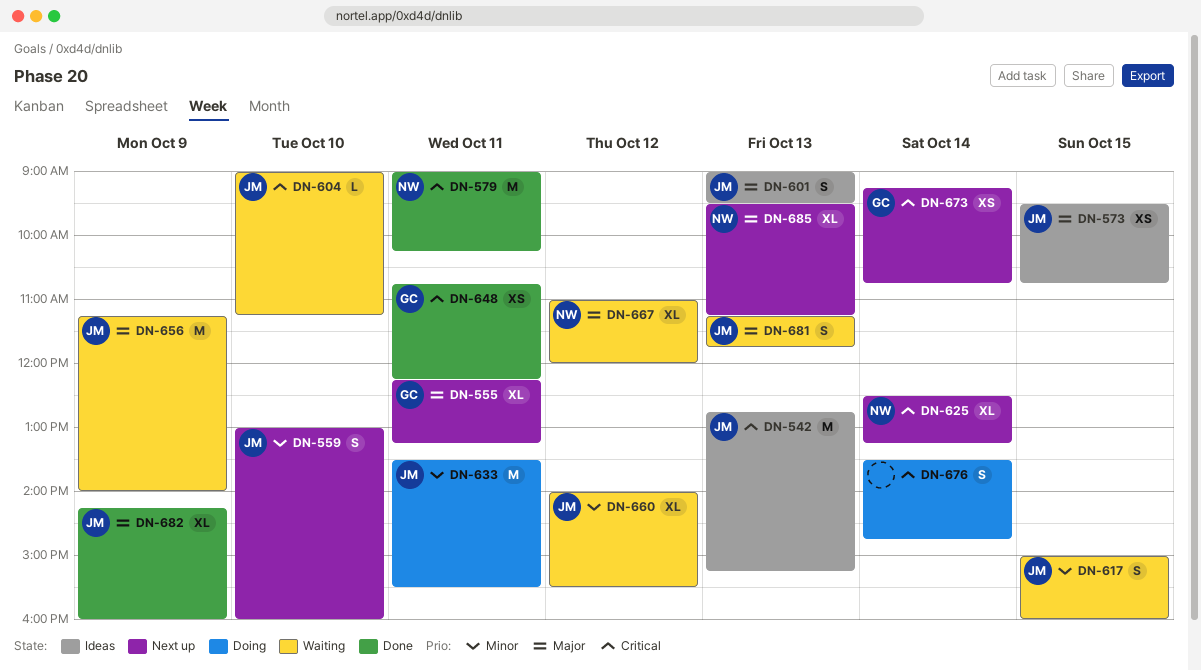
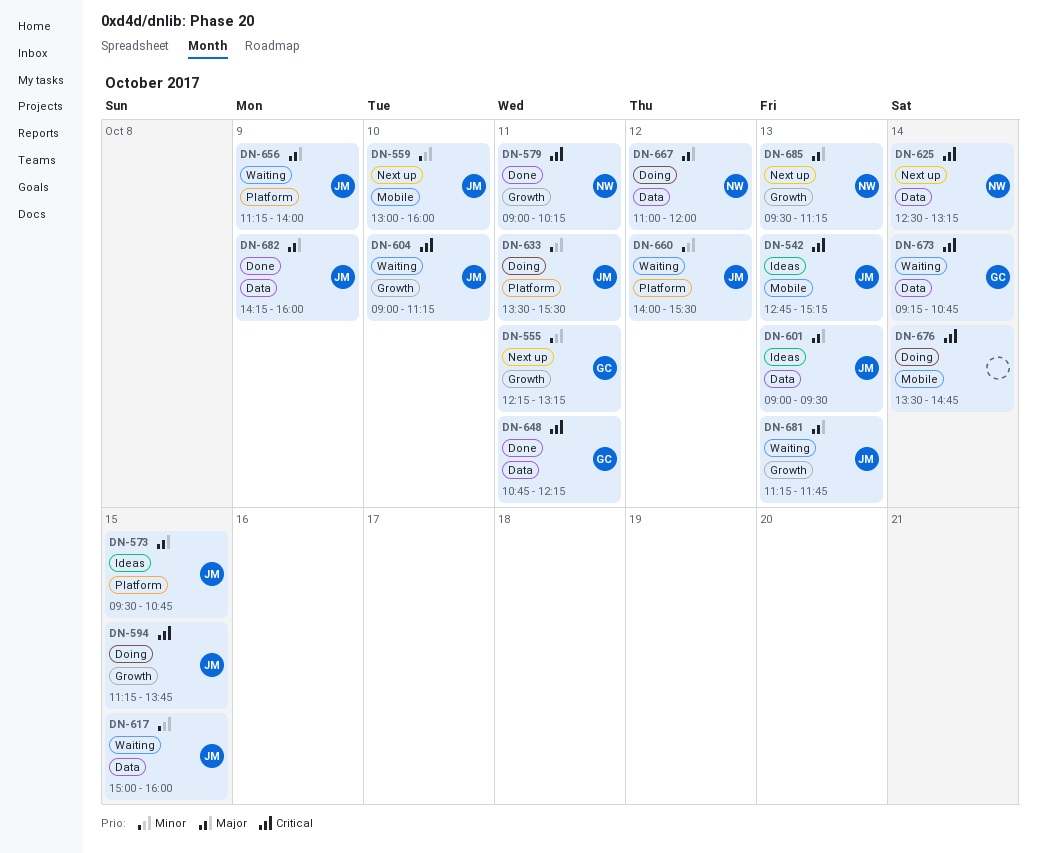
DN-555, priority: Major -> Minor
DN-594: none -> present
DN-667, status: Waiting -> Doing
DN-673, status: Next up -> Waiting

